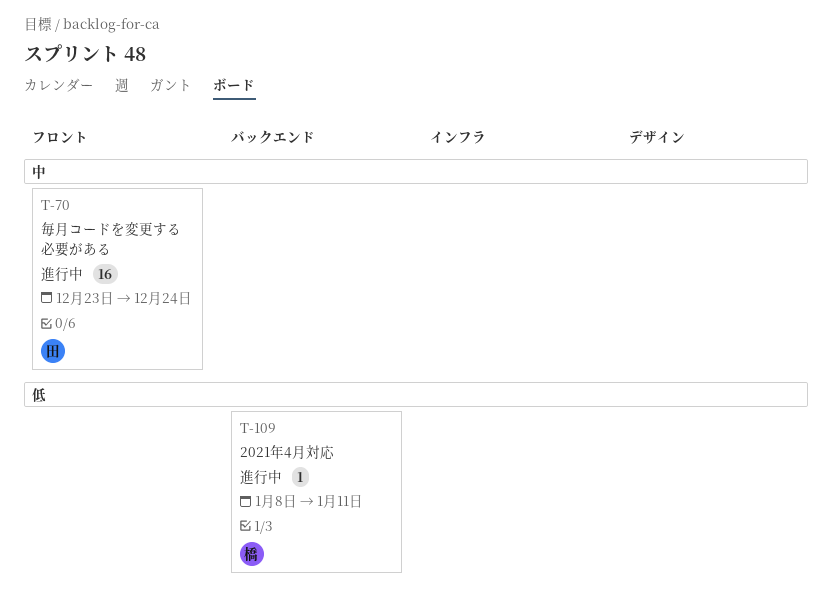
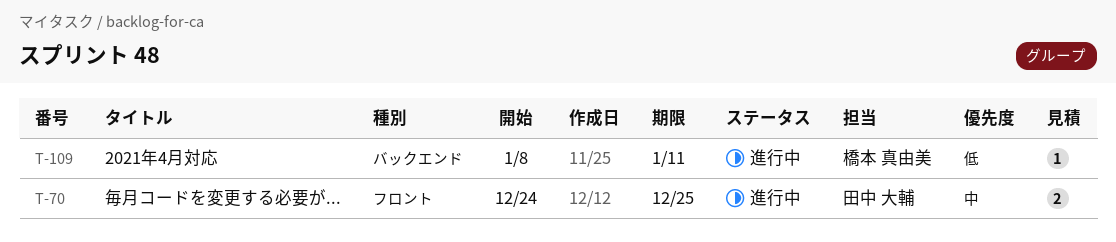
T-70, estimate: 16 -> 2
T-70, start: Dec 23 -> Dec 24
T-70, due: Dec 24 -> Dec 25

